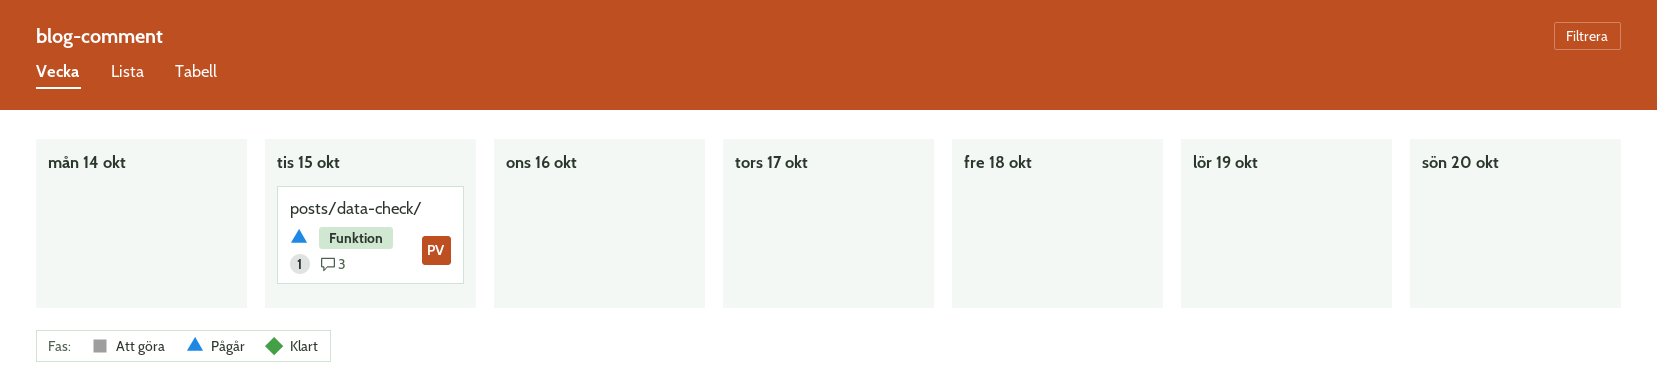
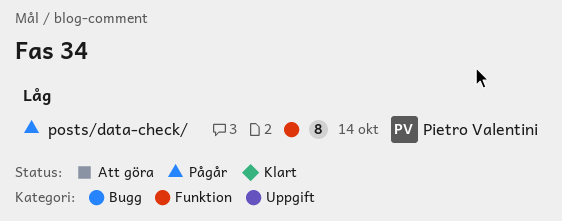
posts/data-check/, estimate: 1 -> 8
posts/data-check/, due: Oct 15 -> Oct 14

